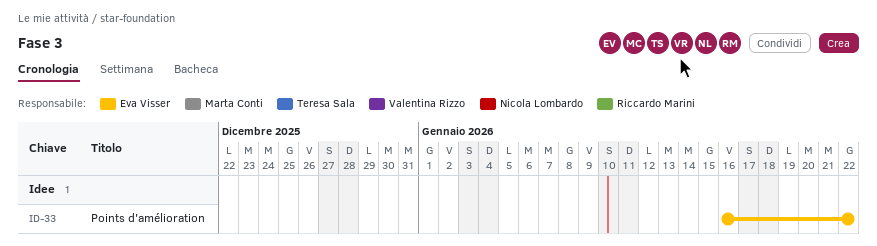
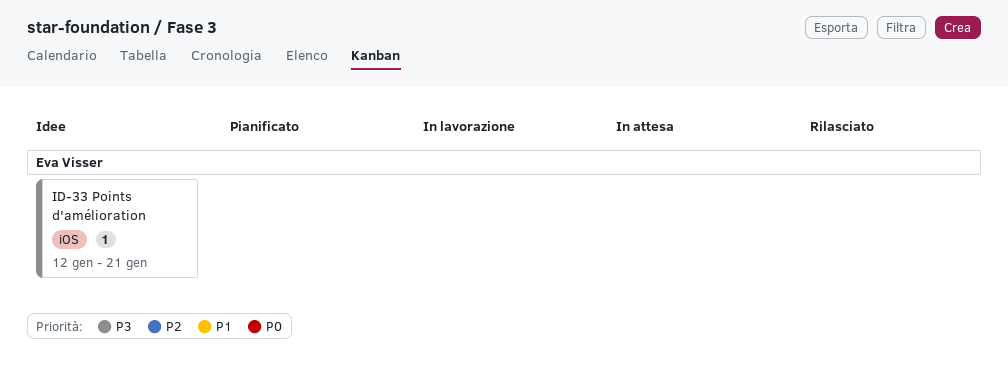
ID-33, start: Jan 16 -> Jan 12
ID-33, due: Jan 22 -> Jan 21

